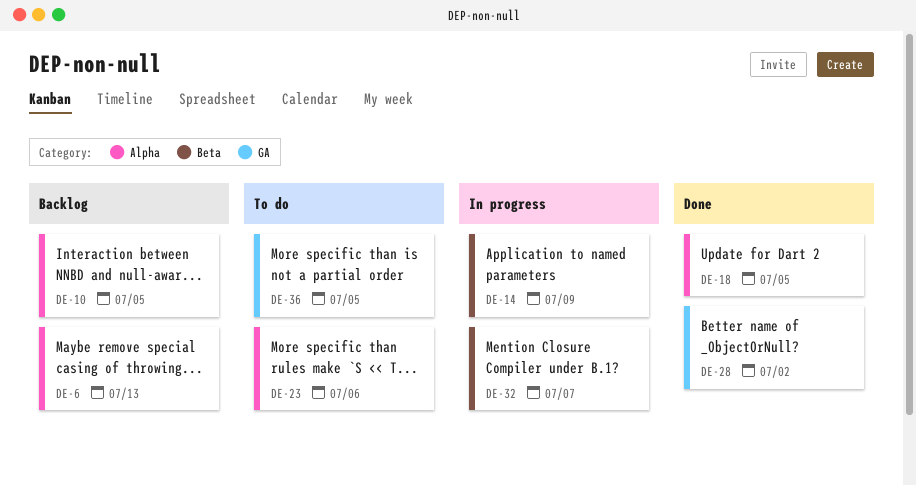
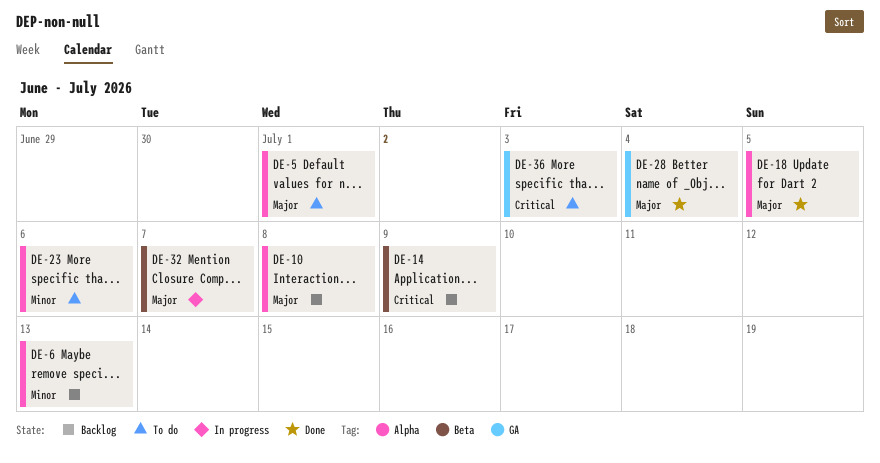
DE-5: none -> present
DE-10, due: Jul 5 -> Jul 8
DE-14, status: In progress -> Backlog
DE-28, due: Jul 2 -> Jul 4
DE-36, due: Jul 5 -> Jul 3

